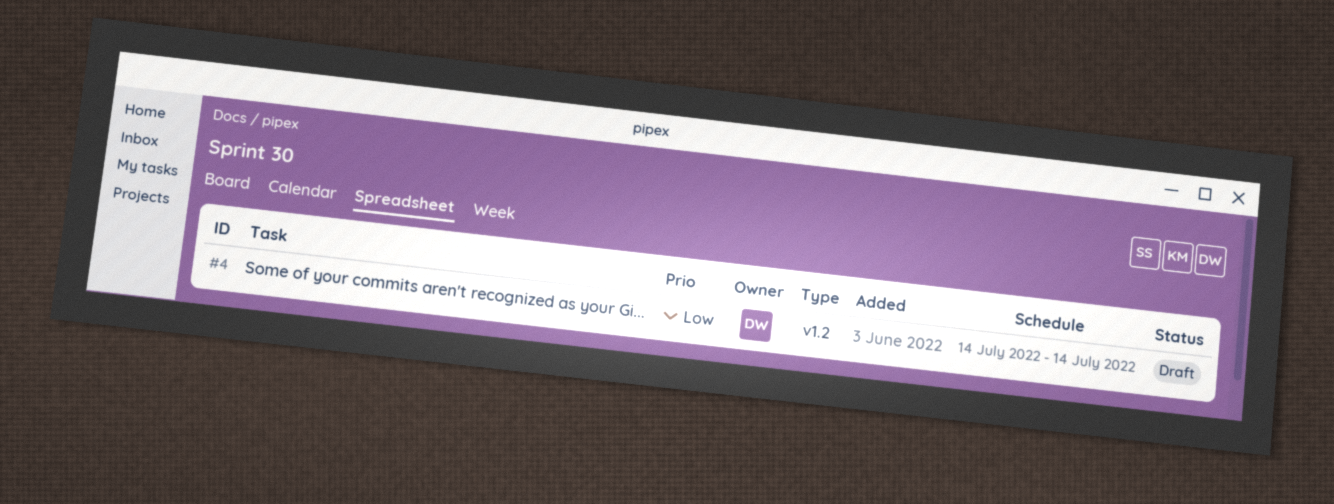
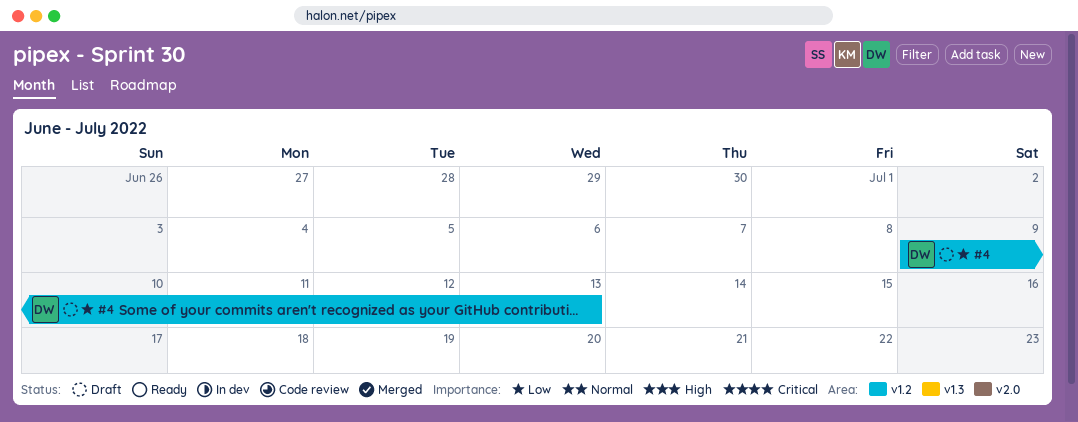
#4, start: Jul 14 -> Jul 9
#4, due: Jul 14 -> Jul 13

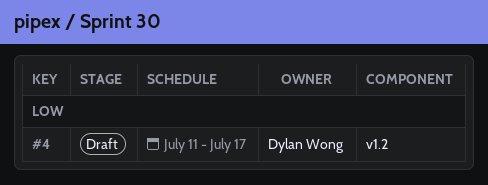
#4, start: Jul 9 -> Jul 11
#4, due: Jul 13 -> Jul 17

